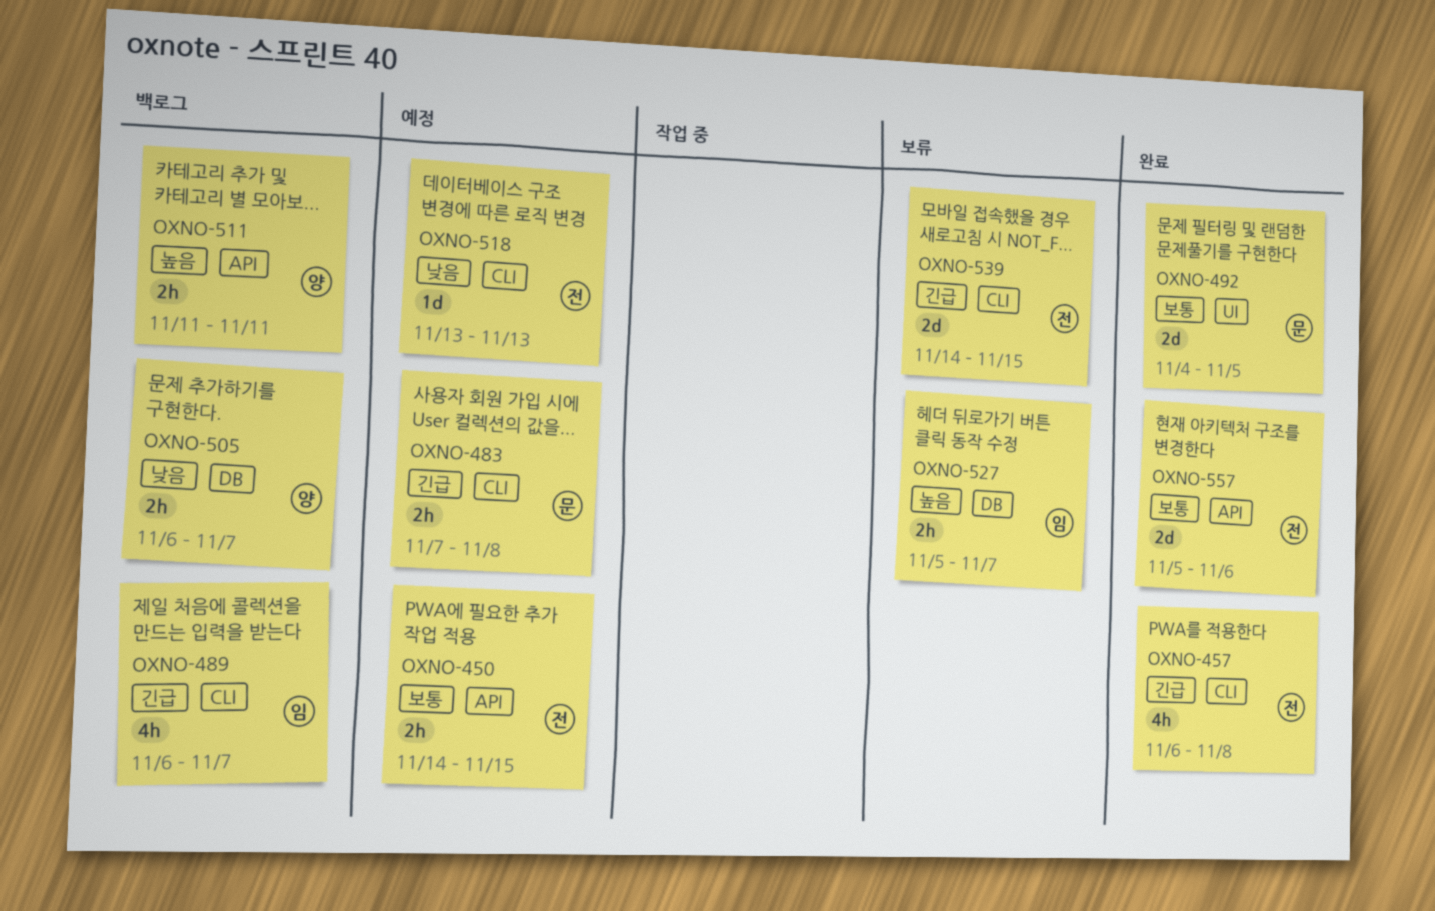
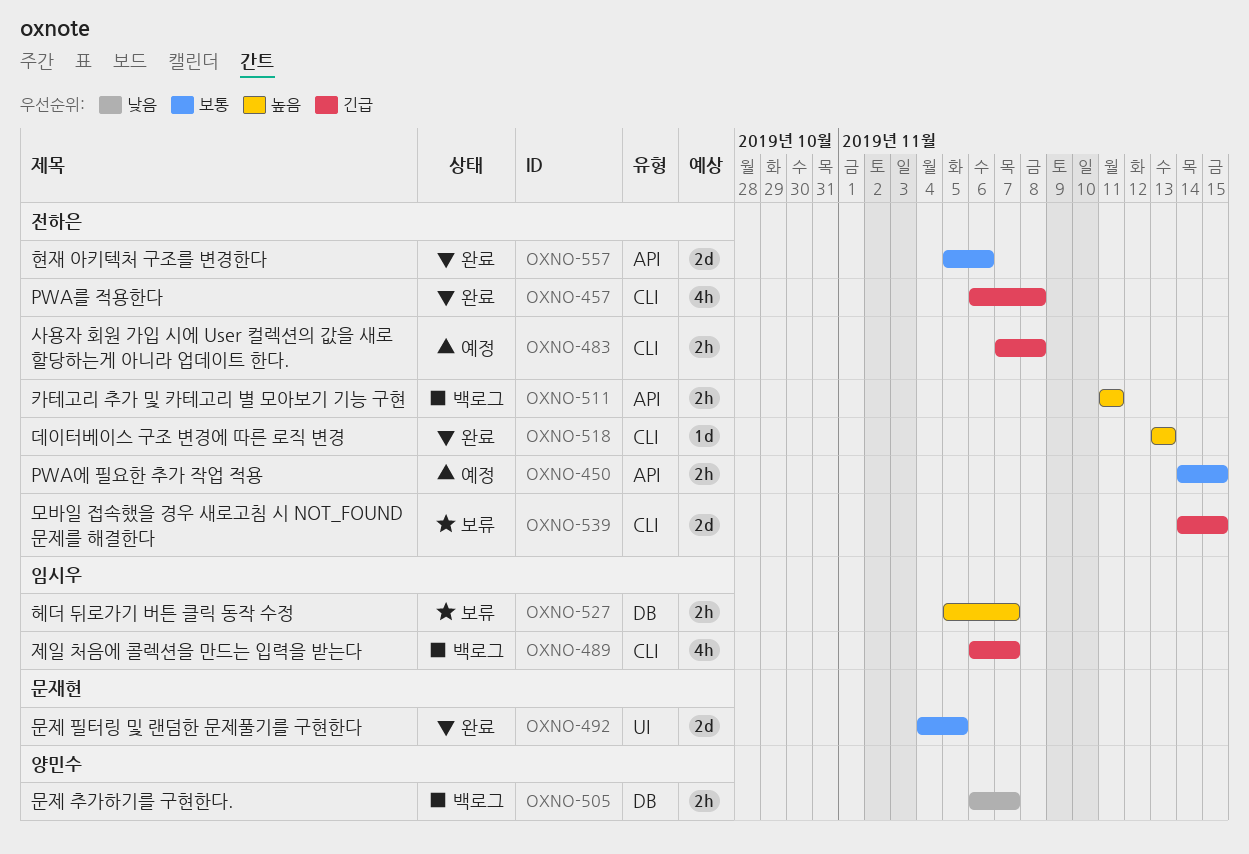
OXNO-483, owner: 문재현 -> 전하은
OXNO-511, owner: 양민수 -> 전하은
OXNO-518, status: 예정 -> 완료
OXNO-518, priority: 낮음 -> 높음

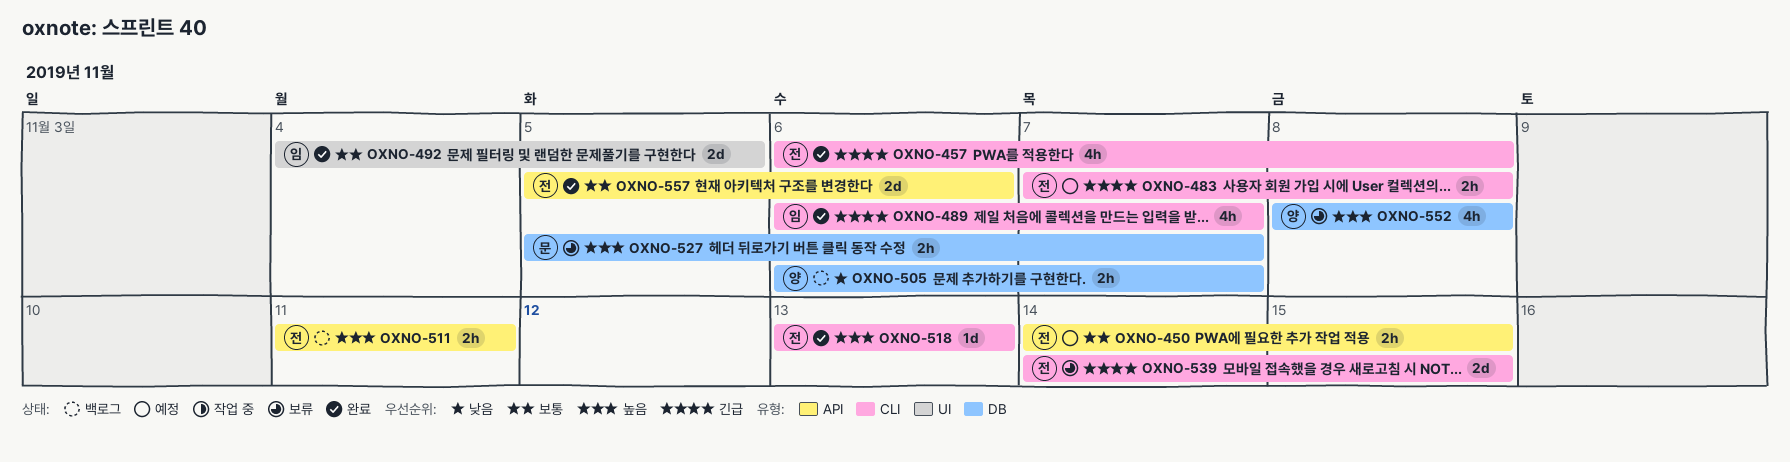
OXNO-489, status: 백로그 -> 완료
OXNO-492, owner: 문재현 -> 임시우
OXNO-527, owner: 임시우 -> 문재현
OXNO-552: none -> present

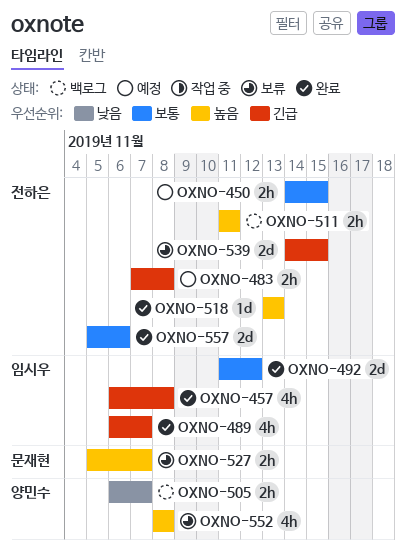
OXNO-457, owner: 전하은 -> 임시우
OXNO-492, start: Nov 4 -> Nov 11
OXNO-492, due: Nov 5 -> Nov 12

